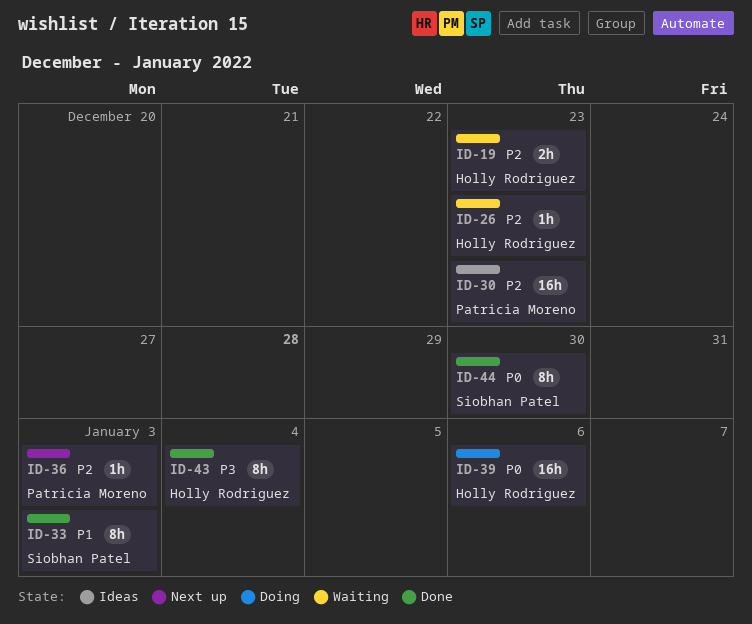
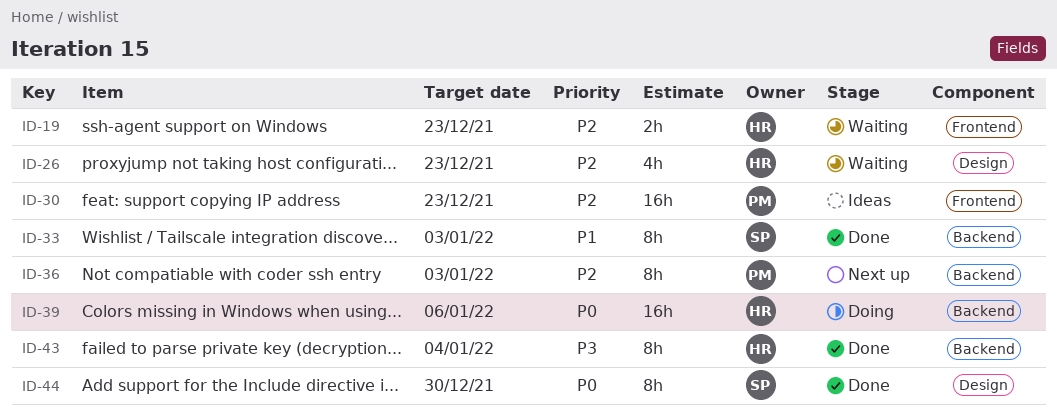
ID-26, estimate: 1h -> 4h
ID-36, estimate: 1h -> 8h

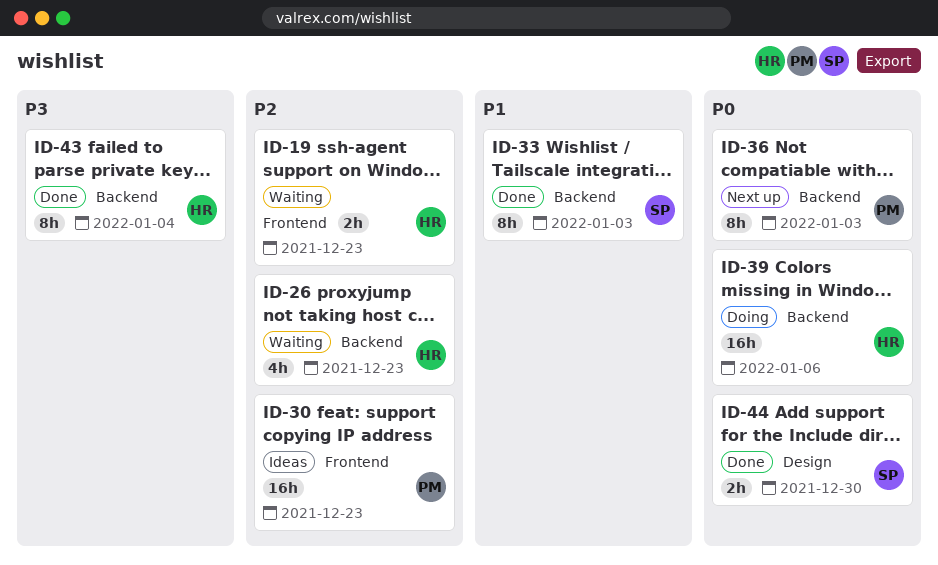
ID-26, label: Design -> Backend
ID-36, priority: P2 -> P0
ID-44, estimate: 8h -> 2h

